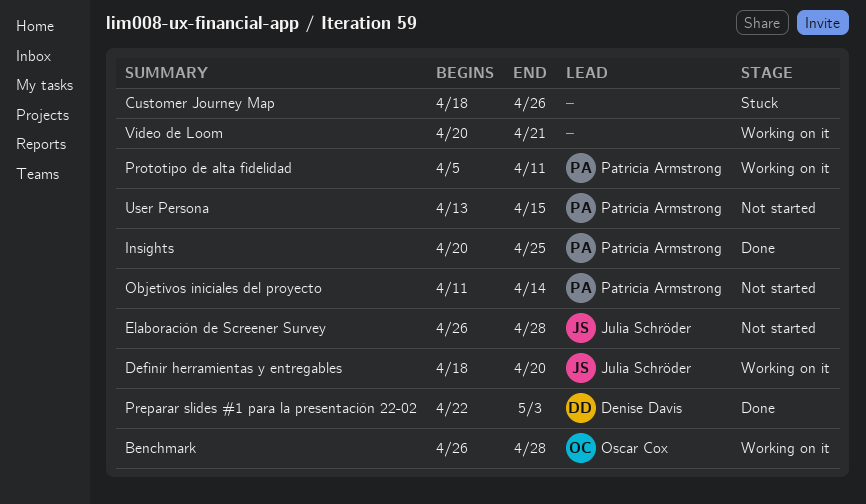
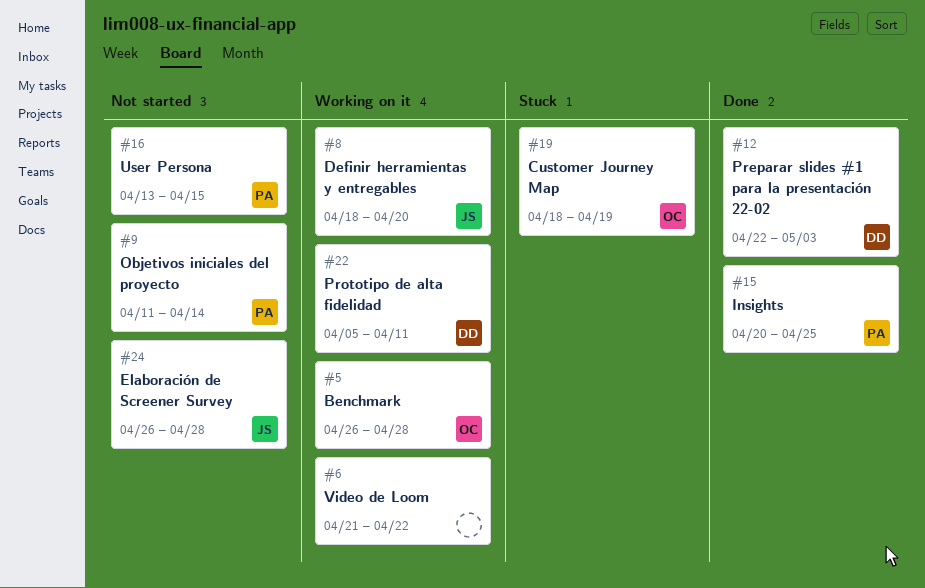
Customer Journey Map, owner: none -> Oscar Cox
Customer Journey Map, due: Apr 26 -> Apr 19
Prototipo de alta fidelidad, owner: Patricia Armstrong -> Denise Davis
Video de Loom, start: Apr 20 -> Apr 21
Video de Loom, due: Apr 21 -> Apr 22

